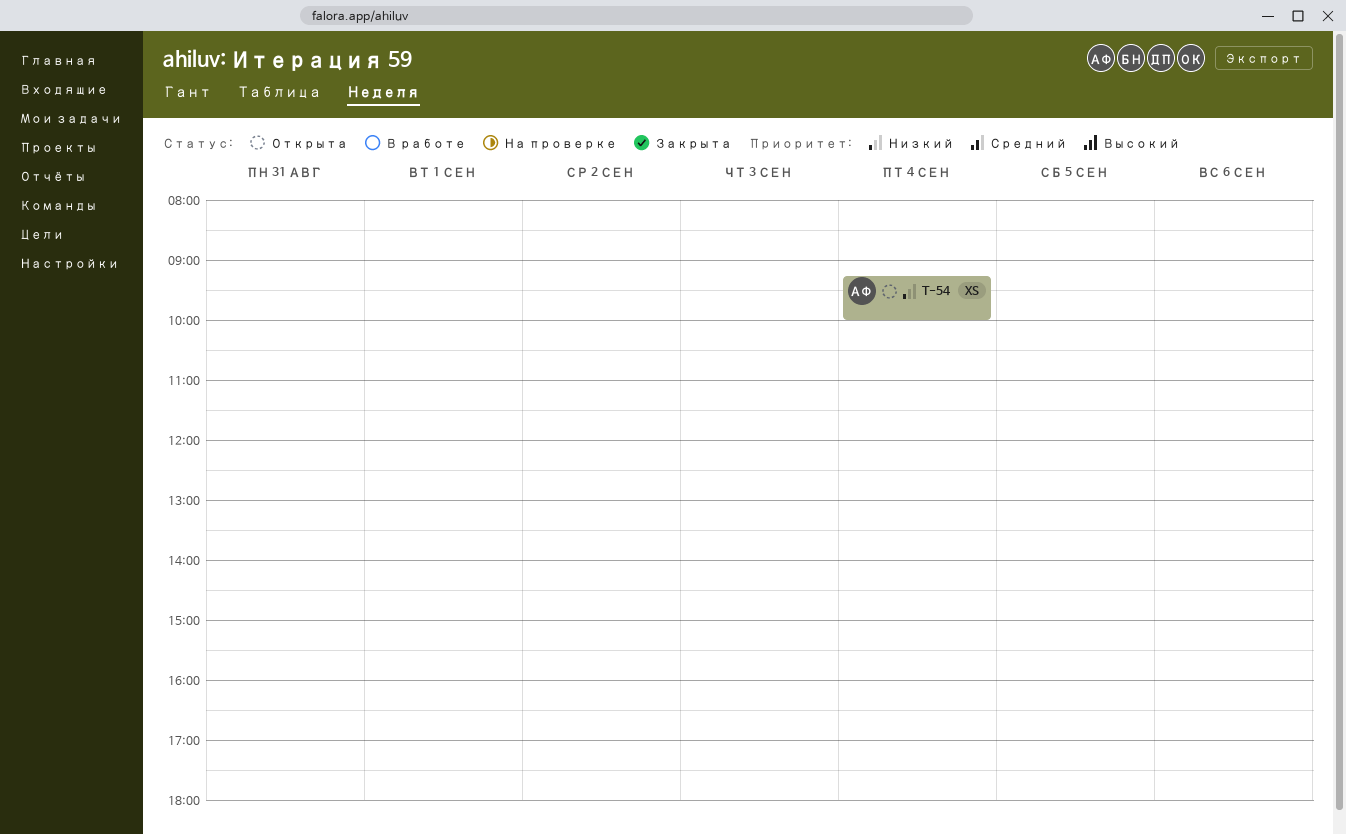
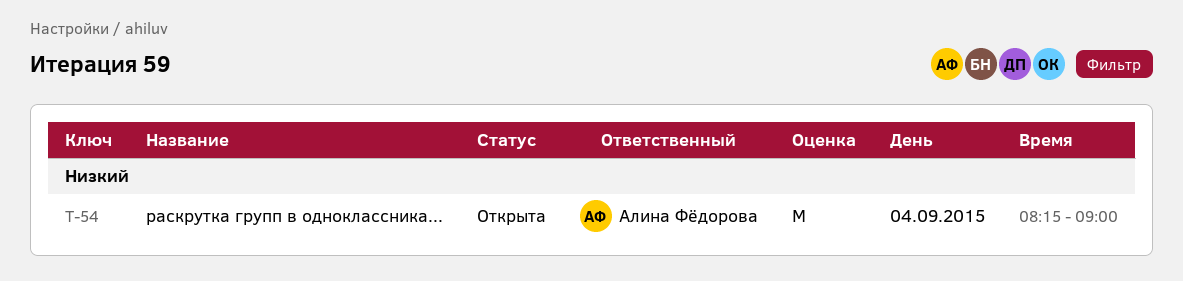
T-54, estimate: XS -> M
T-54, begins: 09:15 -> 08:15
T-54, ends: 10:00 -> 09:00

